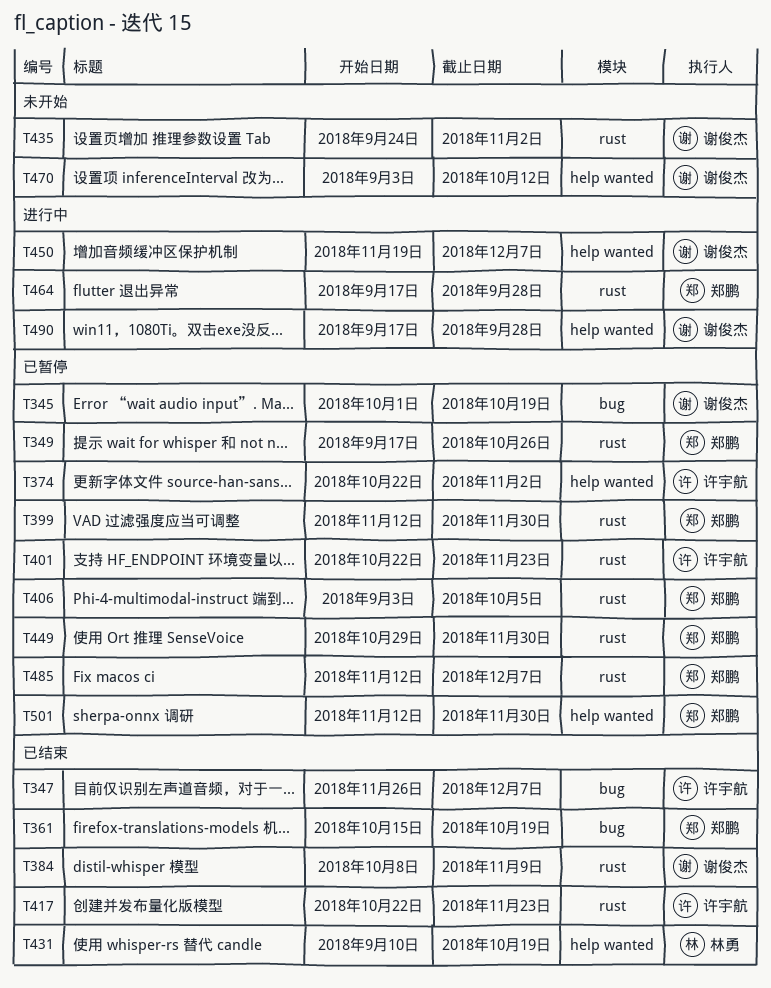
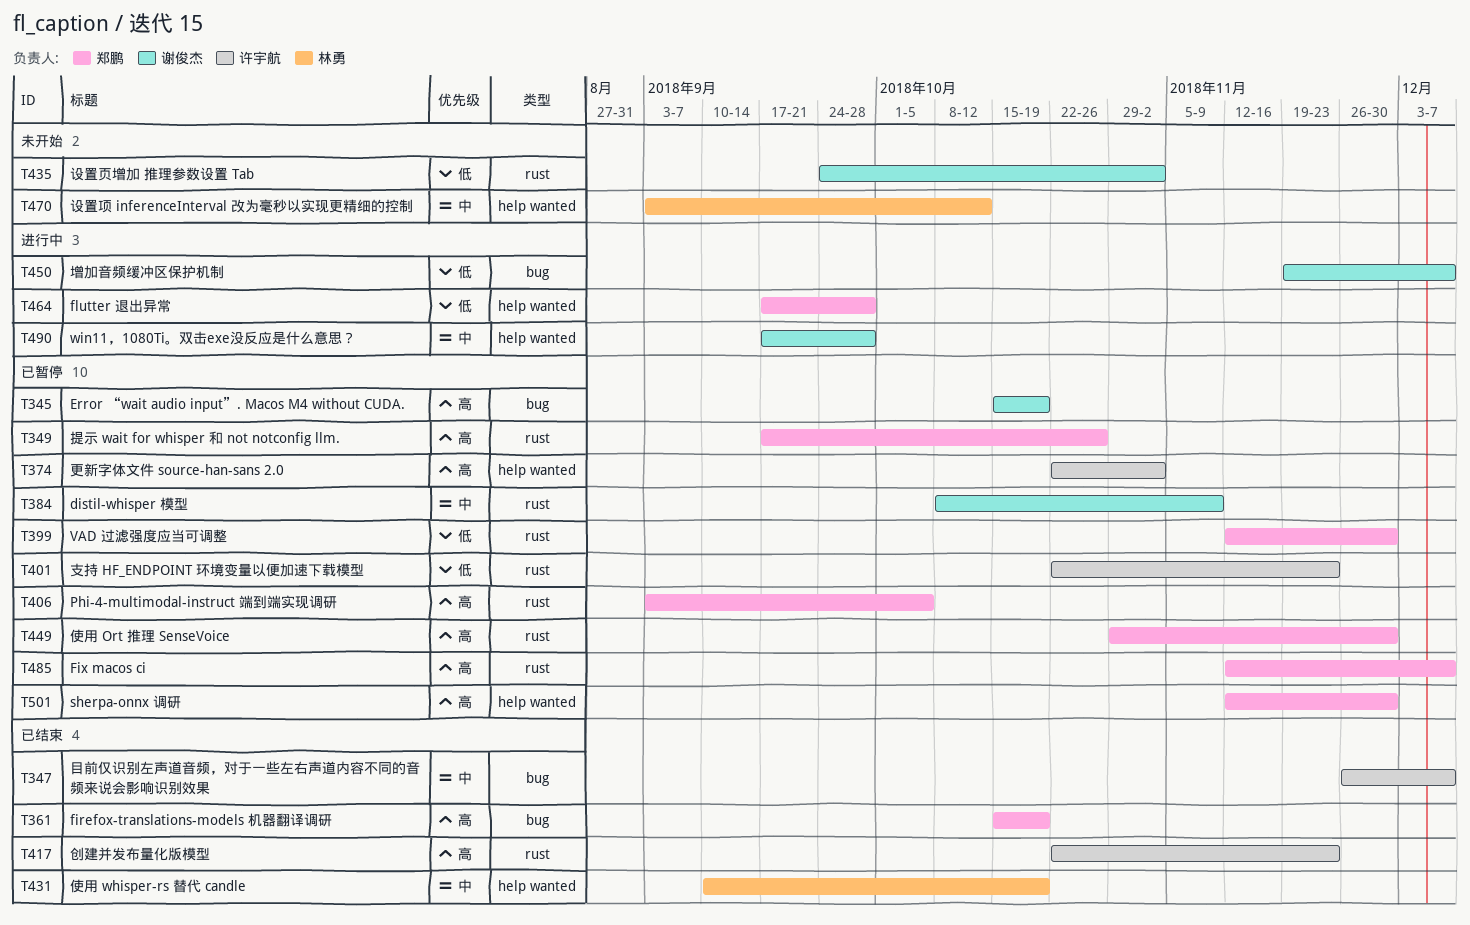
T345, start: Oct 1 -> Oct 15
T384, status: 已结束 -> 已暂停
T450, label: help wanted -> bug
T464, label: rust -> help wanted
T470, owner: 谢俊杰 -> 林勇

